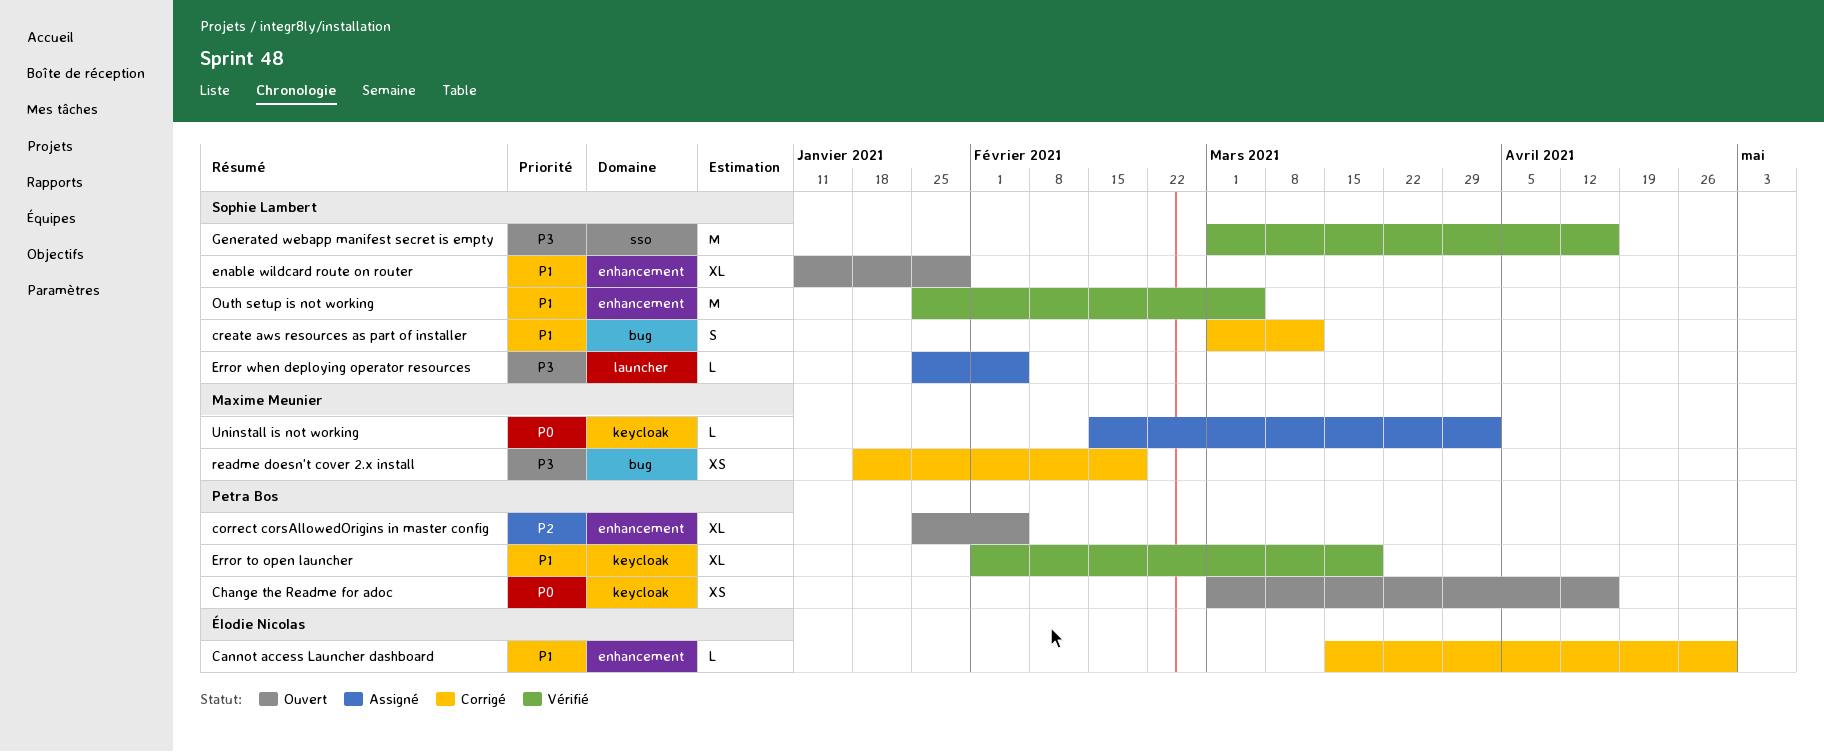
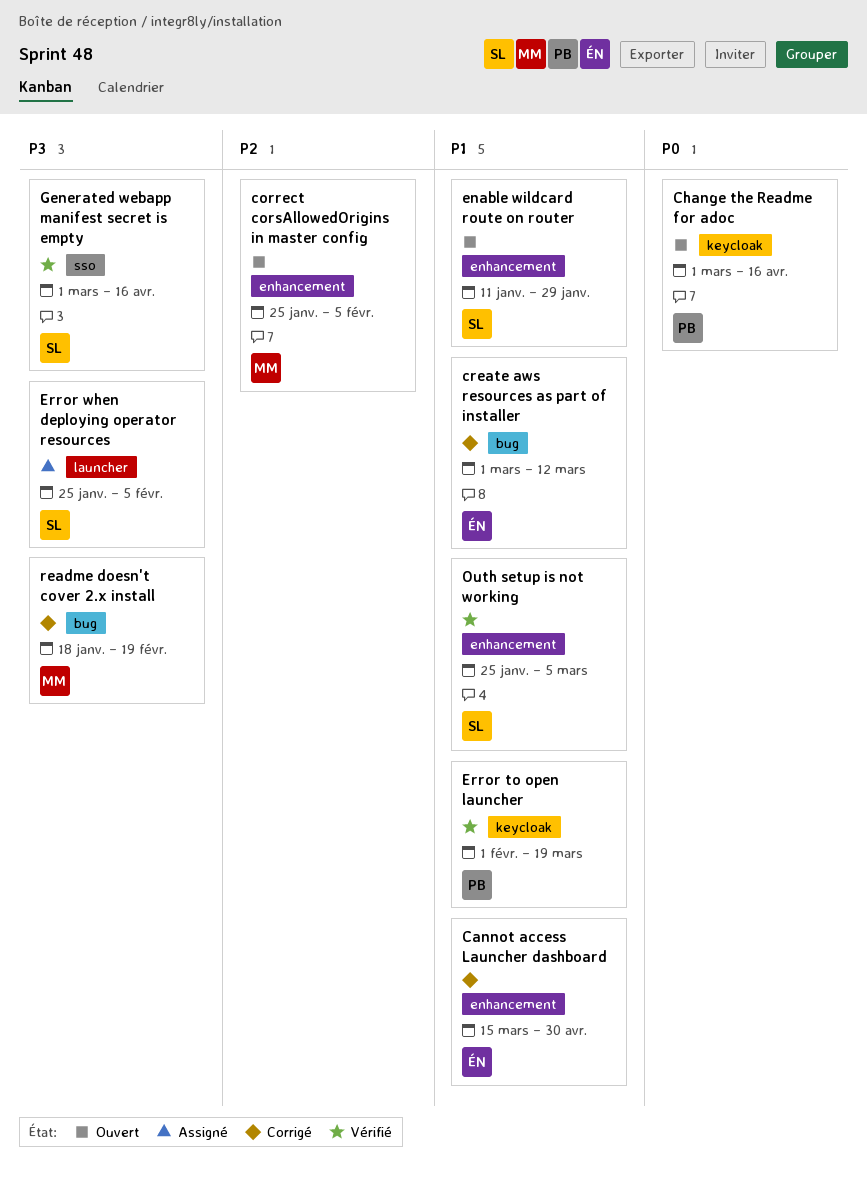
correct corsAllowedOrigins in master config, owner: Petra Bos -> Maxime Meunier
create aws resources as part of installer, owner: Sophie Lambert -> Élodie Nicolas
Uninstall is not working: present -> none

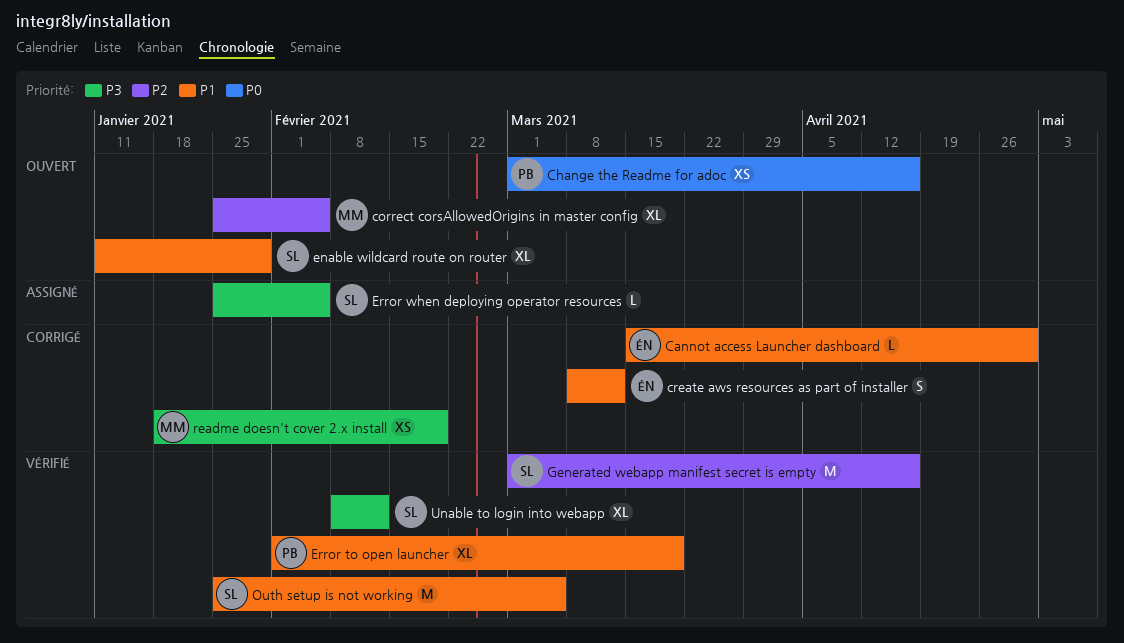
create aws resources as part of installer, start: Mar 1 -> Mar 8
Generated webapp manifest secret is empty, priority: P3 -> P2
Unable to login into webapp: none -> present

